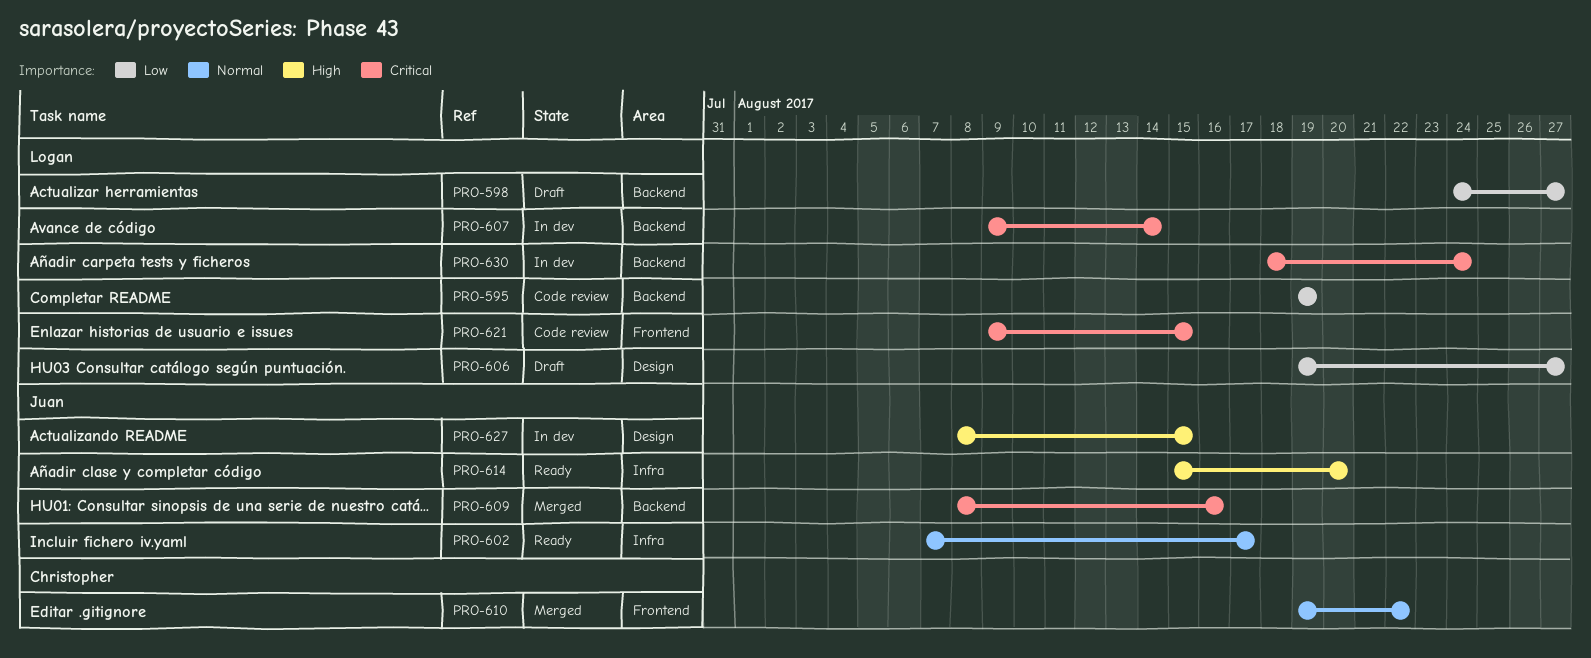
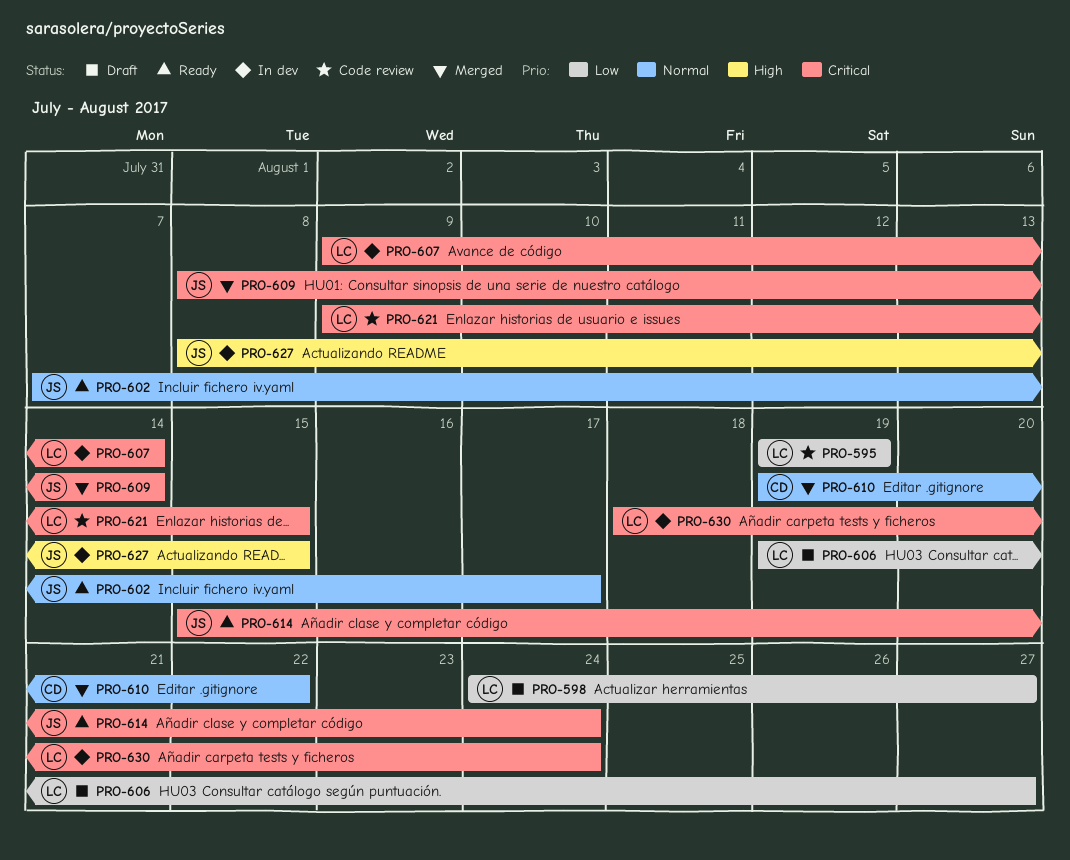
PRO-609, due: Aug 16 -> Aug 14
PRO-614, priority: High -> Critical
PRO-614, due: Aug 20 -> Aug 24

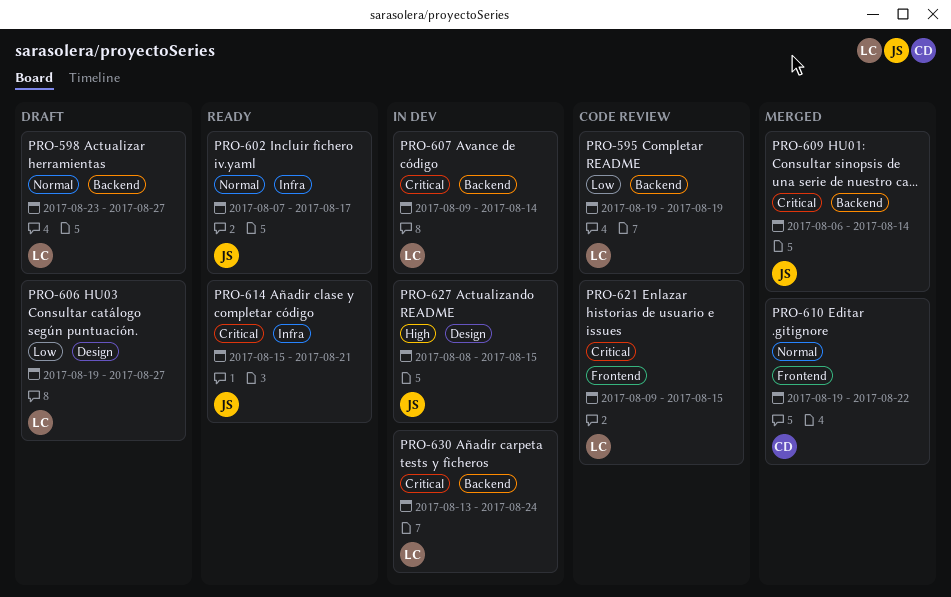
PRO-598, priority: Low -> Normal
PRO-598, start: Aug 24 -> Aug 23
PRO-609, start: Aug 8 -> Aug 6
PRO-614, due: Aug 24 -> Aug 21
PRO-630, start: Aug 18 -> Aug 13

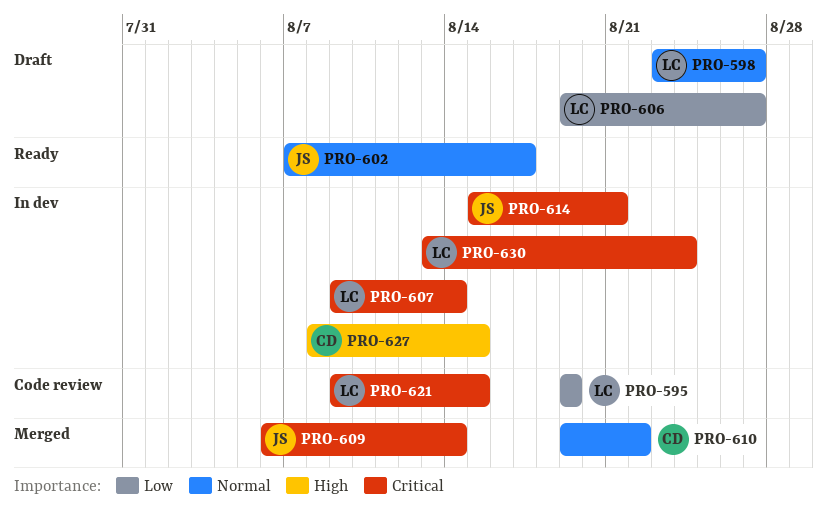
PRO-614, status: Ready -> In dev
PRO-627, owner: JS -> CD

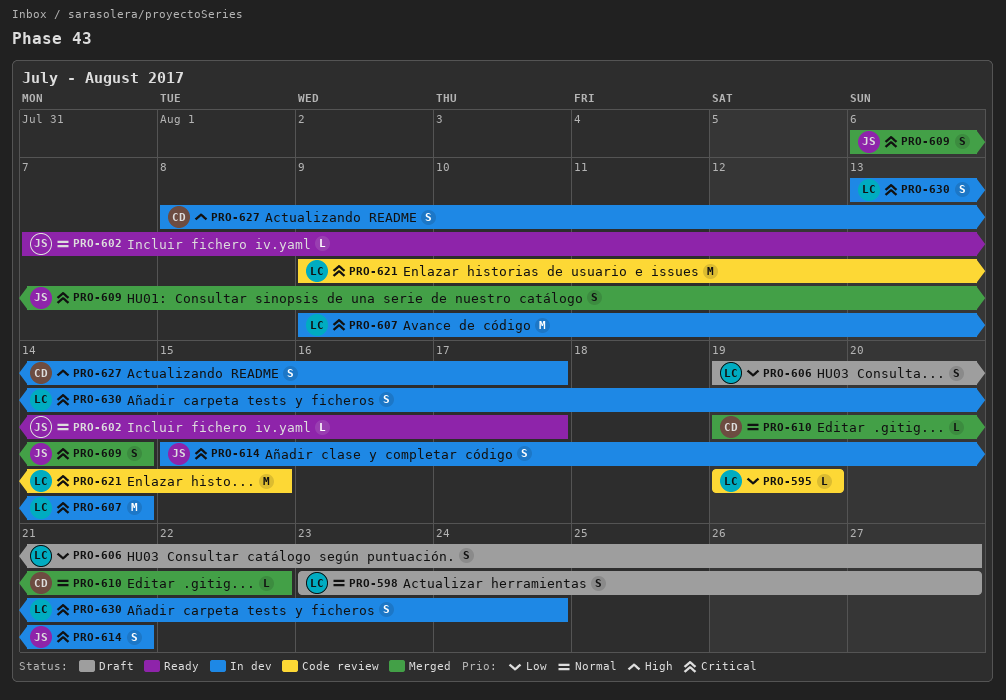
PRO-627, due: Aug 15 -> Aug 17

